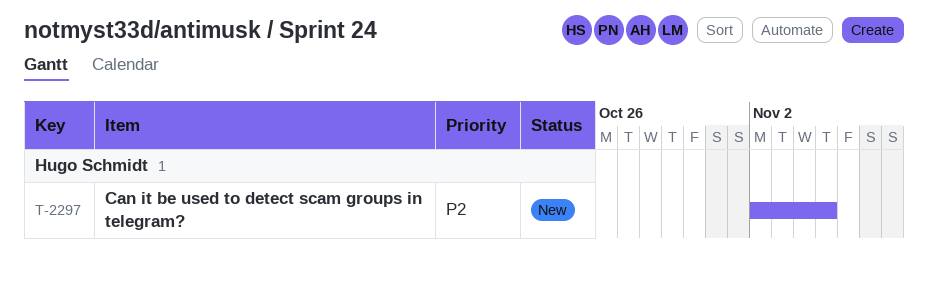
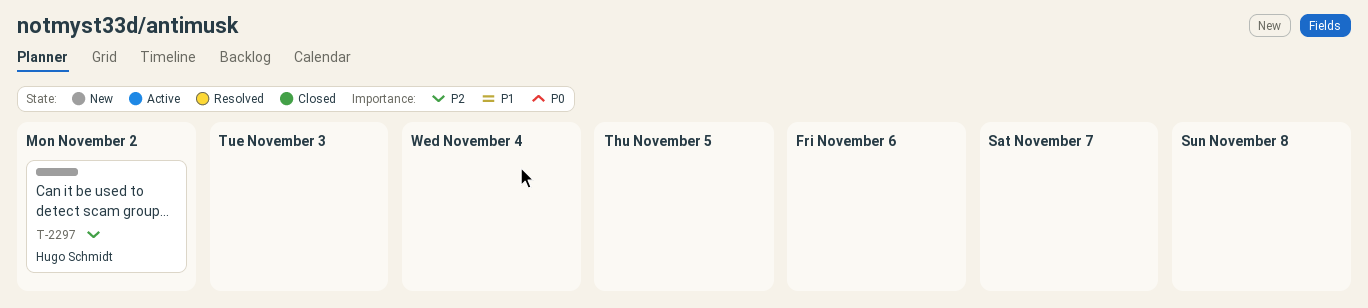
T-2297, due: Nov 5 -> Nov 2

